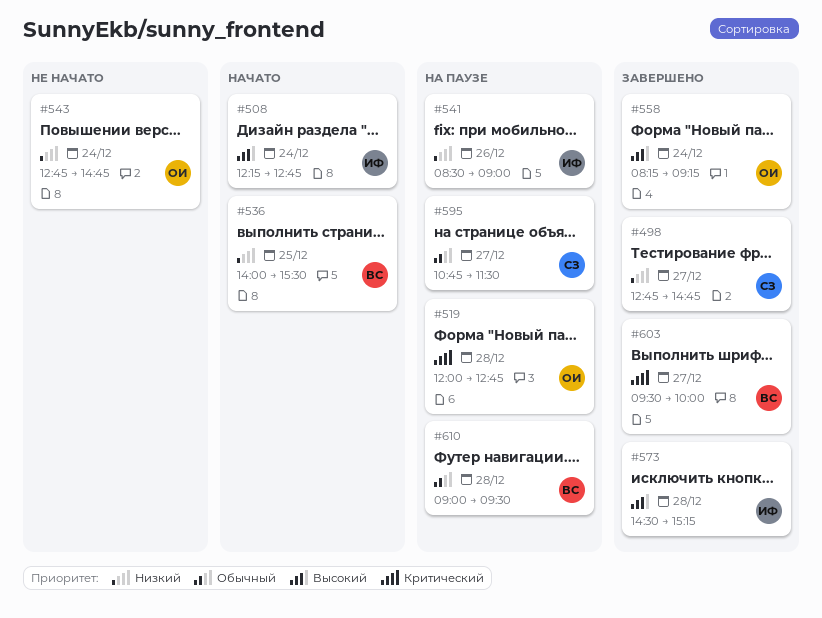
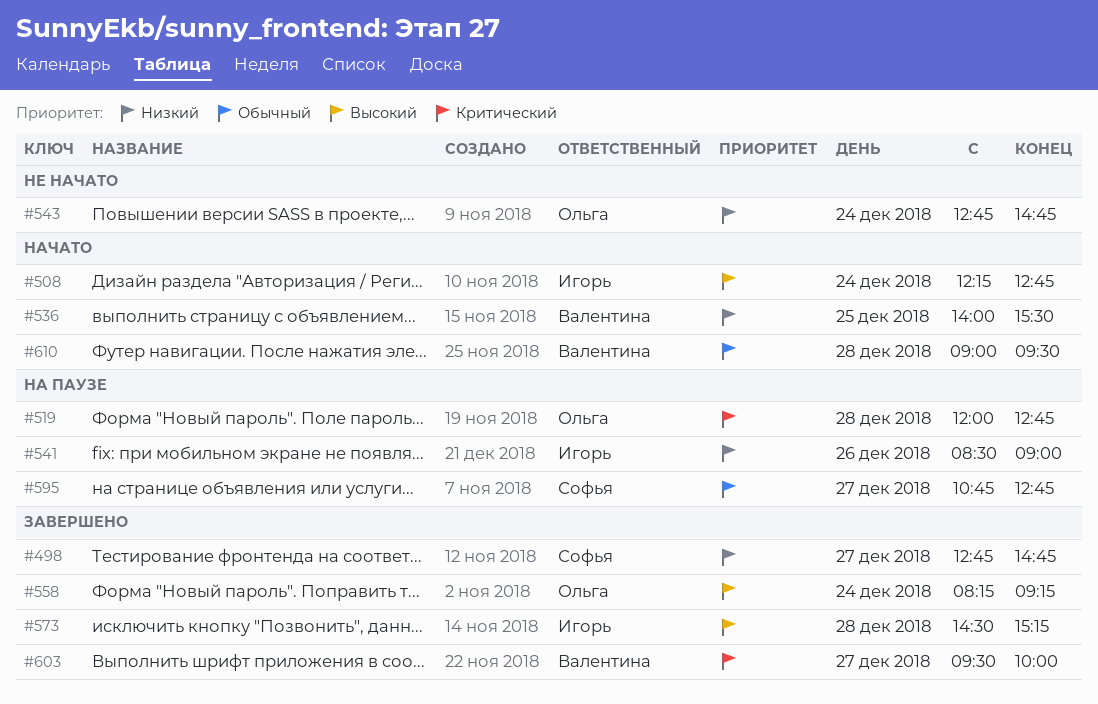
#595, ends: 11:30 -> 12:45
#610, status: На паузе -> Начато

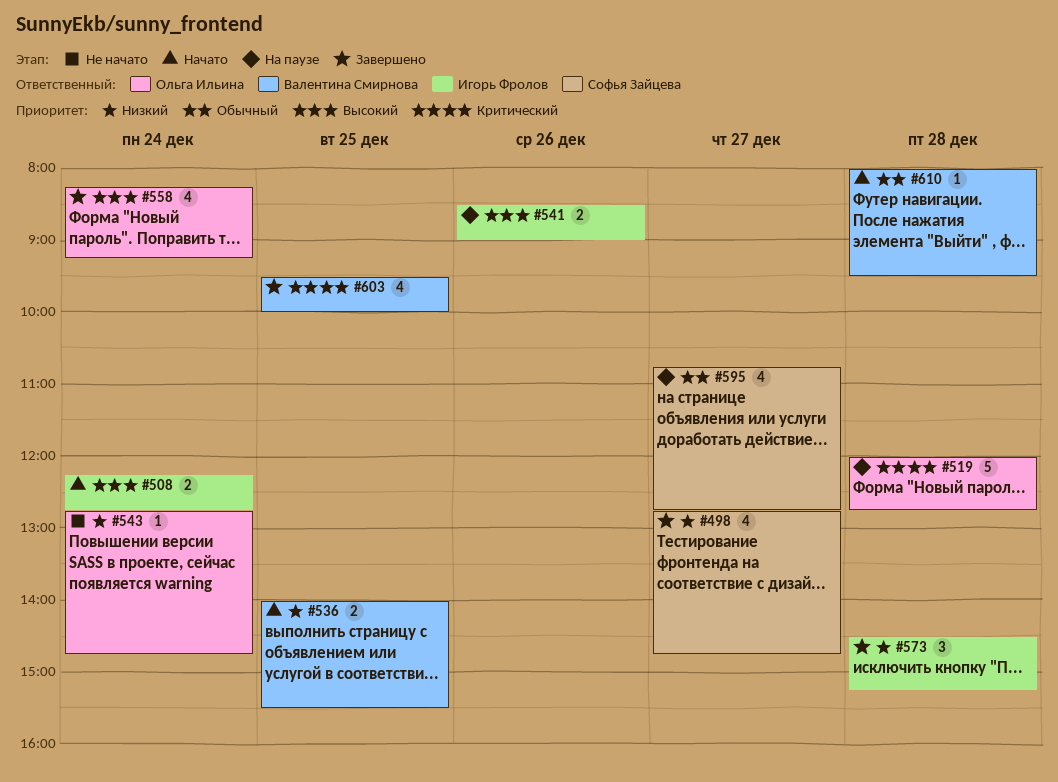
#541, priority: Низкий -> Высокий
#573, priority: Высокий -> Низкий
#603, day: Dec 27 -> Dec 25
#610, begins: 09:00 -> 08:00

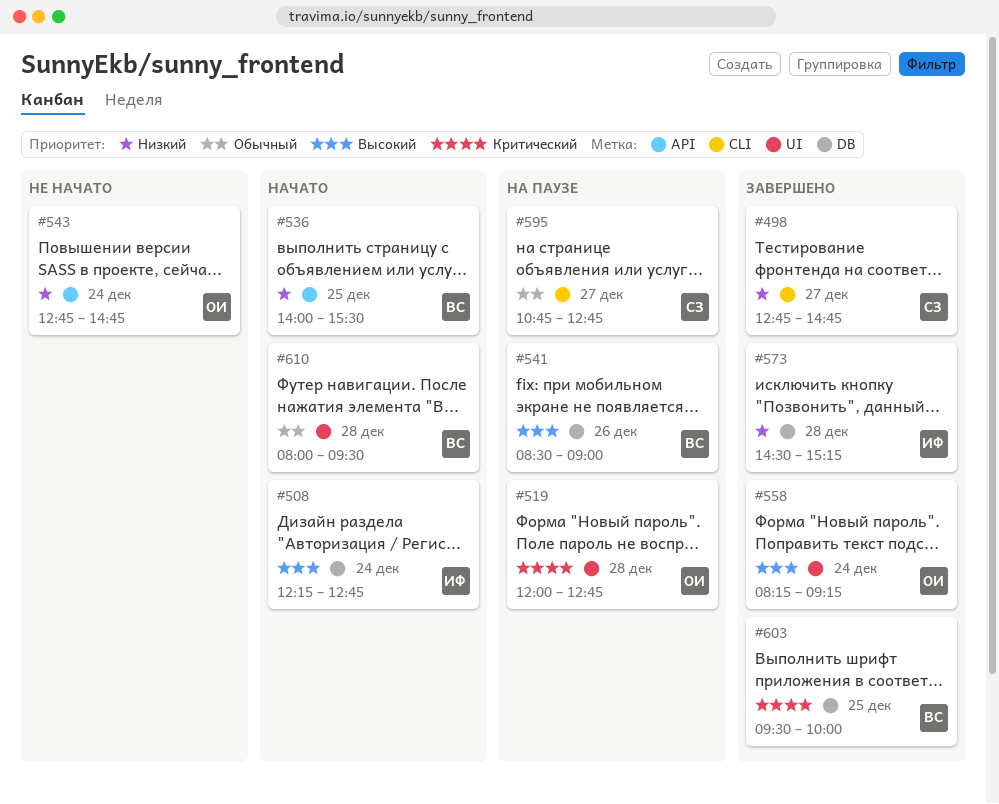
#541, owner: Игорь Фролов -> Валентина Смирнова

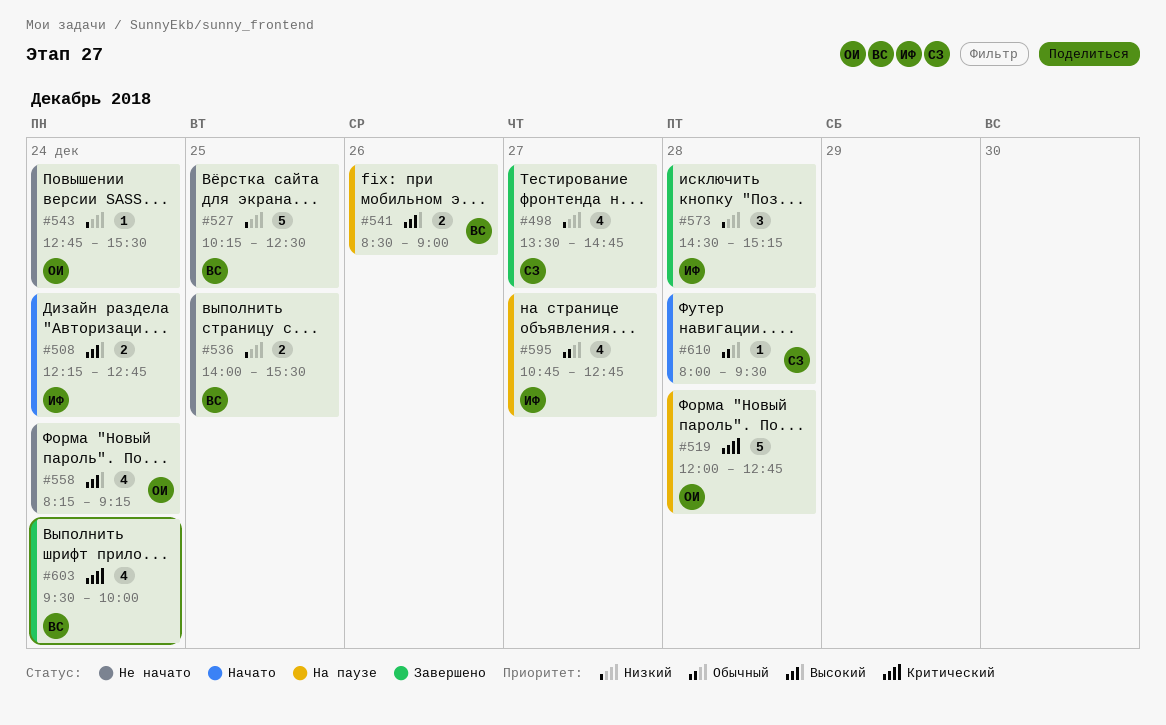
#498, begins: 12:45 -> 13:30
#527: none -> present
#536, status: Начато -> Не начато
#543, ends: 14:45 -> 15:30
#558, status: Завершено -> Не начато
#595, owner: СЗ -> ИФ
#603, day: Dec 25 -> Dec 24
#610, owner: ВС -> СЗ

